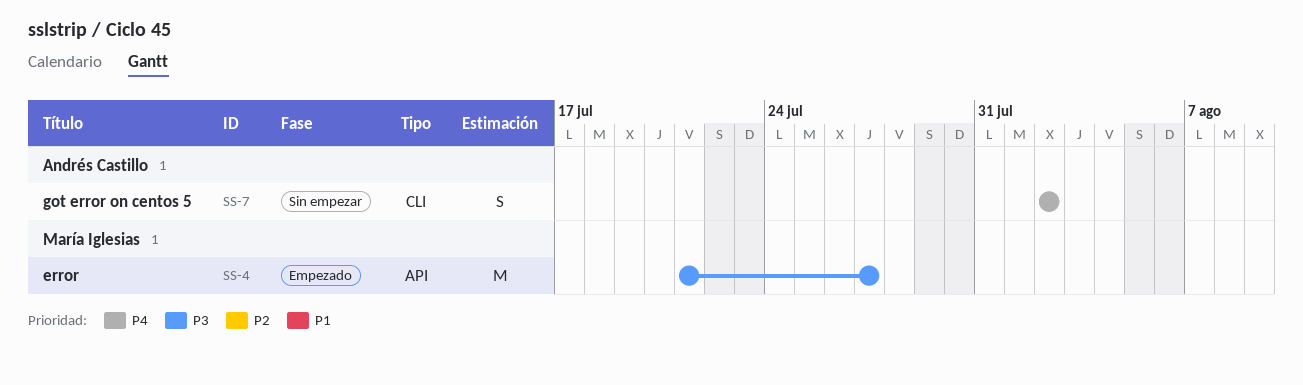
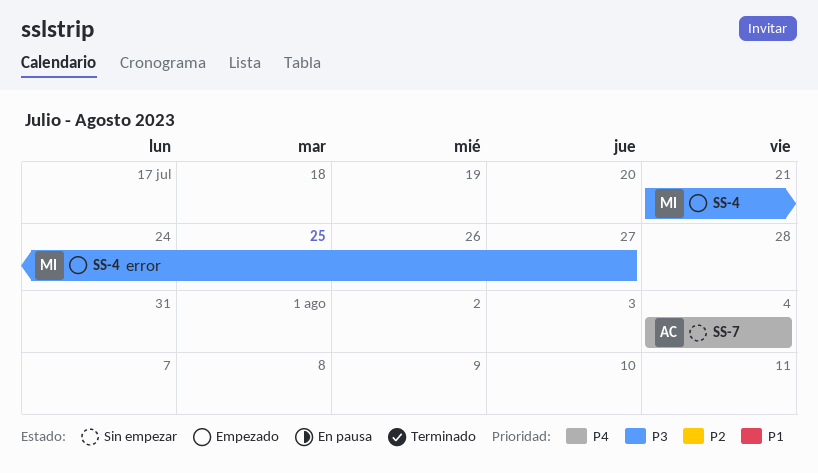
SS-7, start: Aug 2 -> Aug 4
SS-7, due: Aug 2 -> Aug 4

